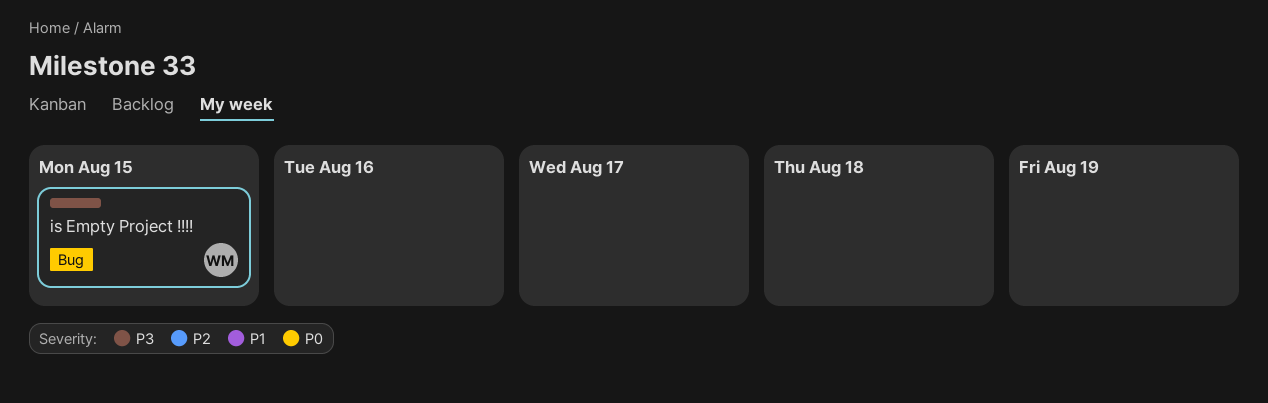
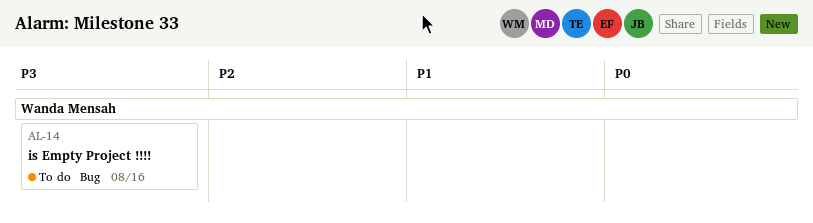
is Empty Project !!!!, due: Aug 15 -> Aug 16

